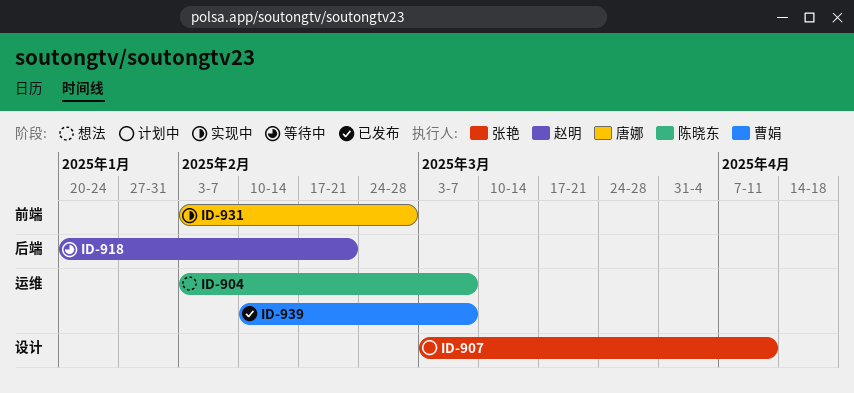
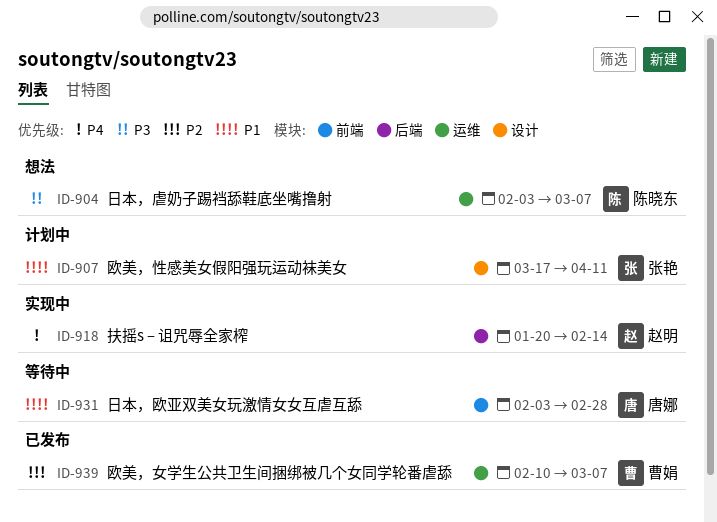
ID-907, start: Mar 3 -> Mar 17
ID-918, status: 等待中 -> 实现中
ID-918, due: Feb 21 -> Feb 14
ID-931, status: 实现中 -> 等待中

